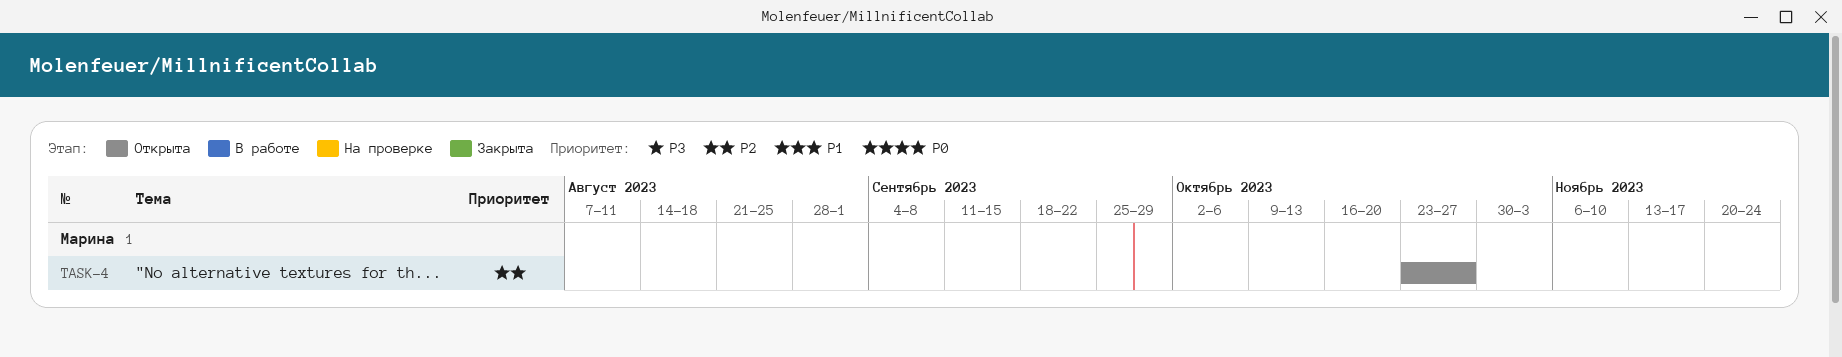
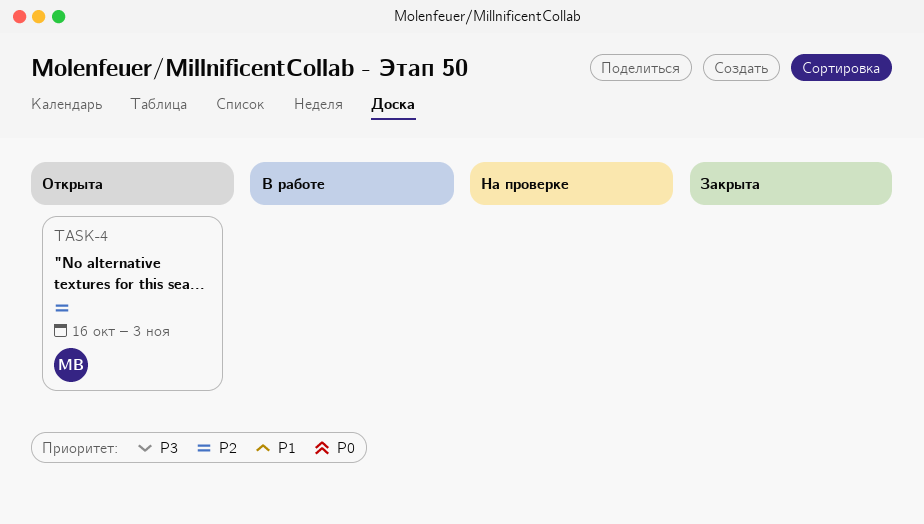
TASK-4, start: Oct 23 -> Oct 16
TASK-4, due: Oct 27 -> Nov 3

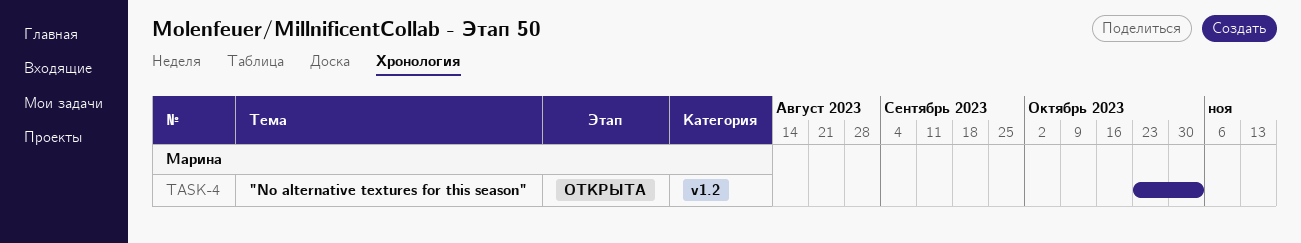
TASK-4, start: Oct 16 -> Oct 23

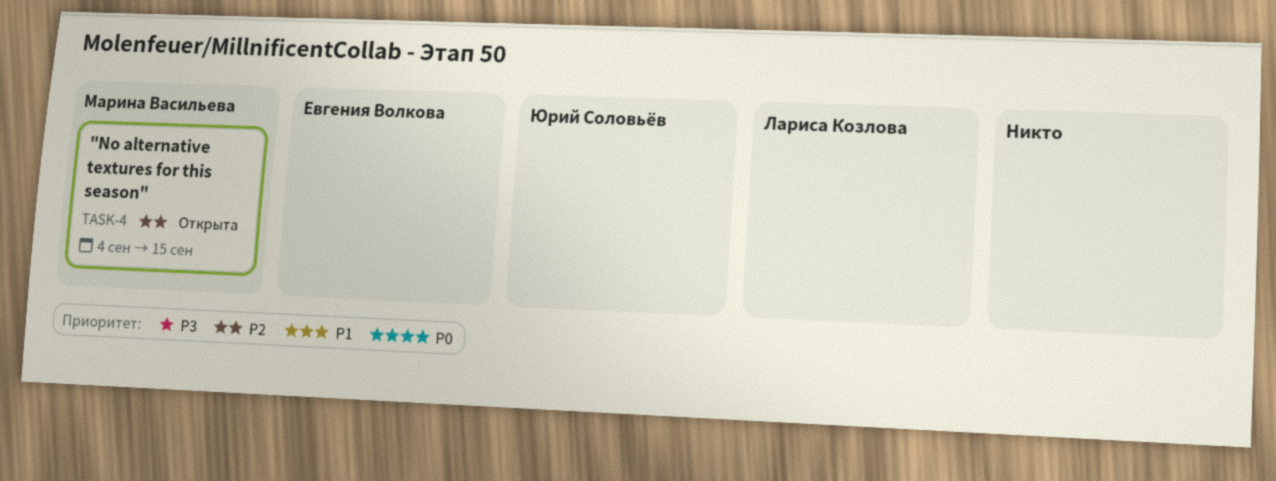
TASK-4, start: Oct 23 -> Sep 4
TASK-4, due: Nov 3 -> Sep 15

